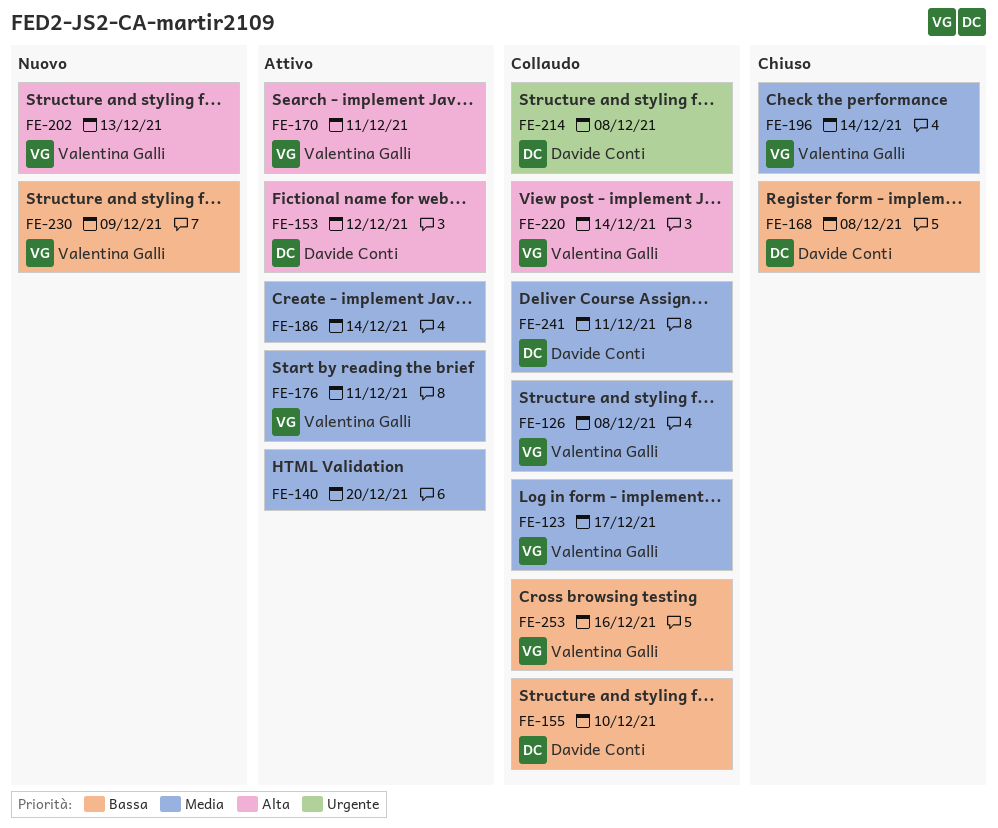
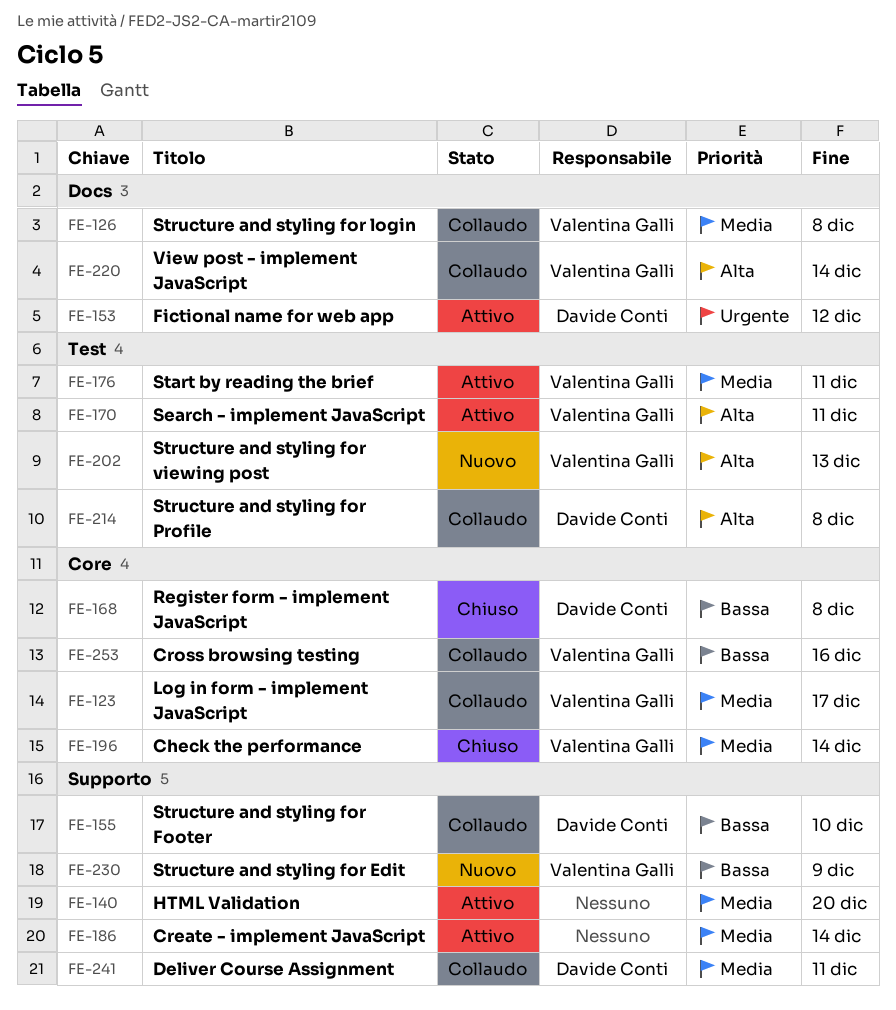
FE-153, priority: Alta -> Urgente
FE-214, priority: Urgente -> Alta

